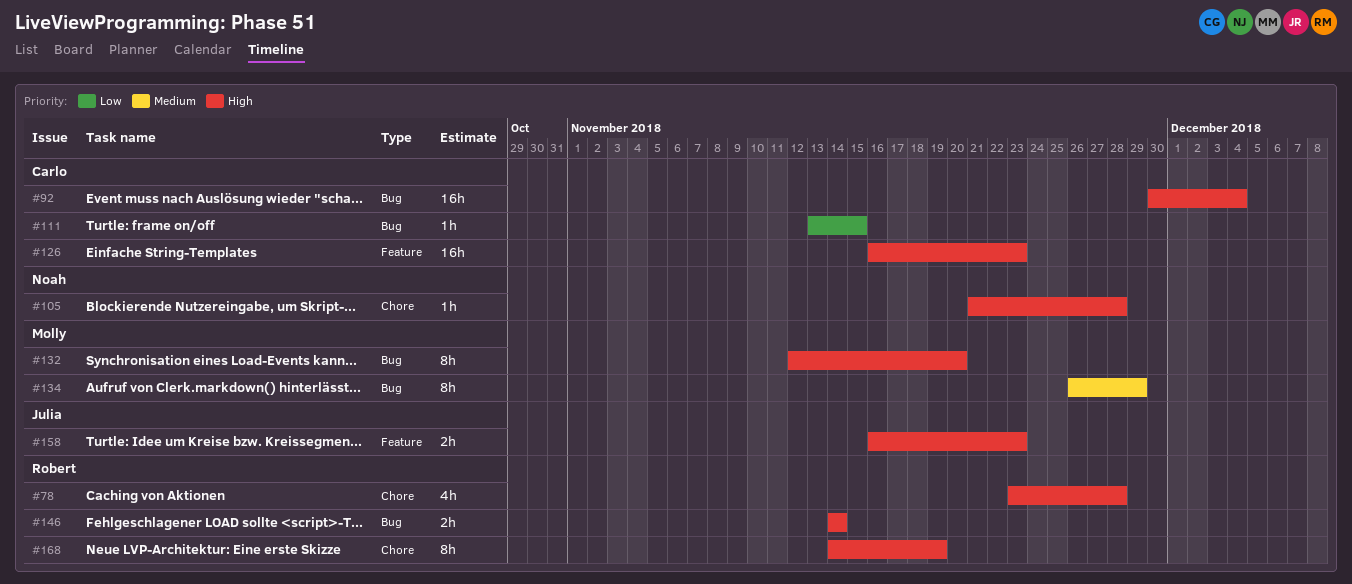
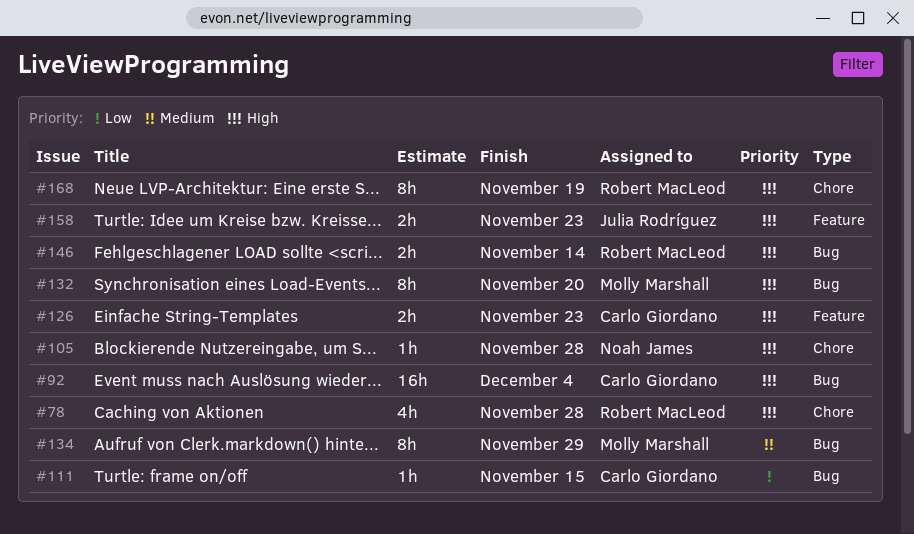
#126, estimate: 16h -> 2h

